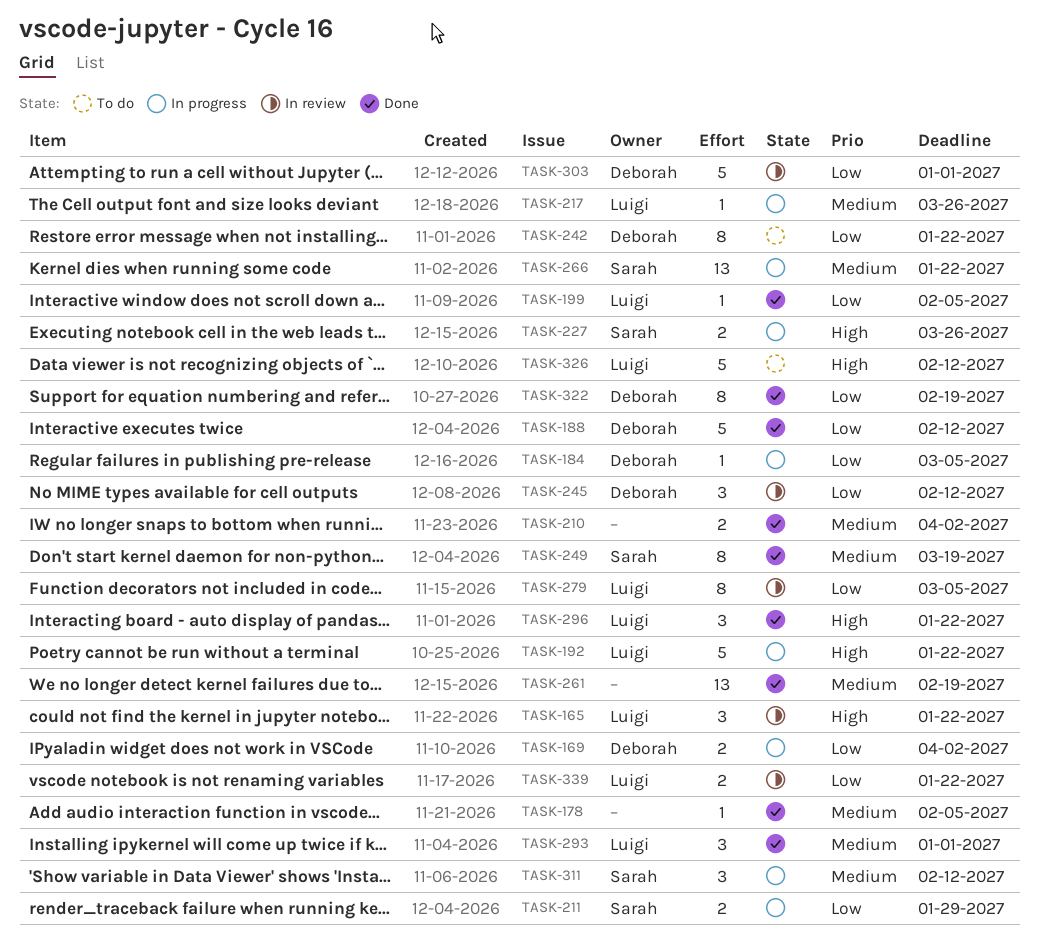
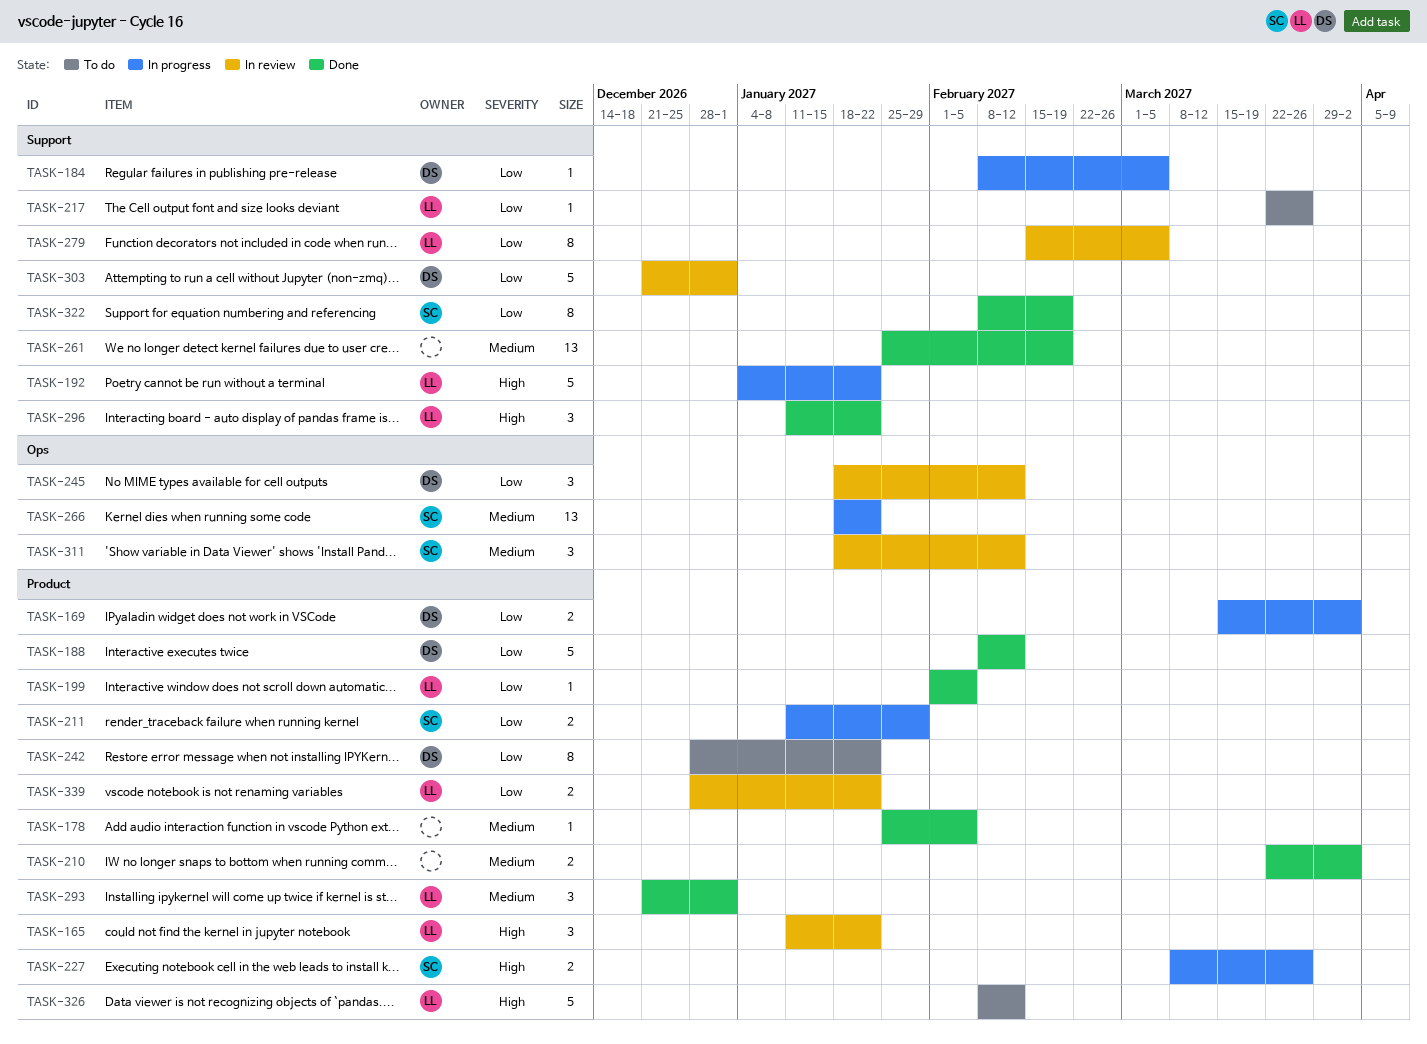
TASK-217, status: In progress -> To do
TASK-217, priority: Medium -> Low
TASK-249: present -> none
TASK-311, status: In progress -> In review
TASK-322, owner: Deborah -> Sarah

